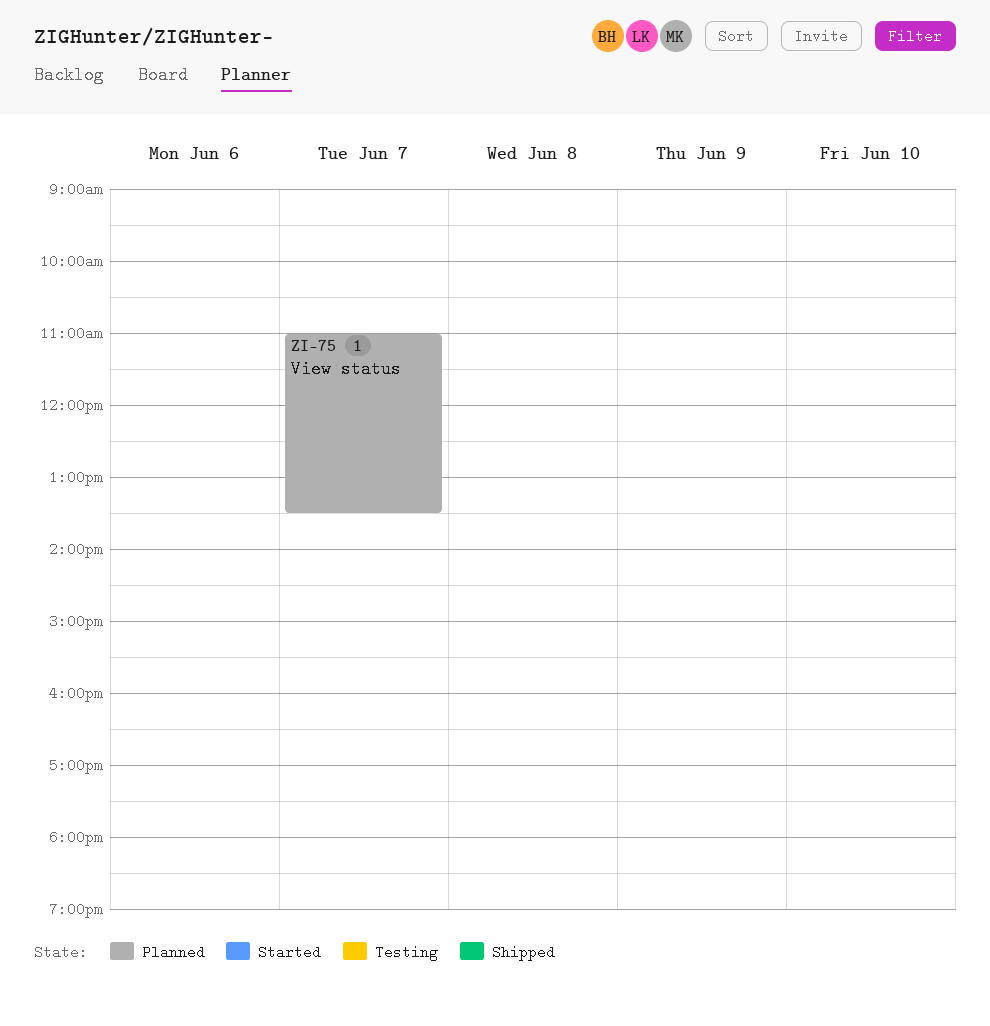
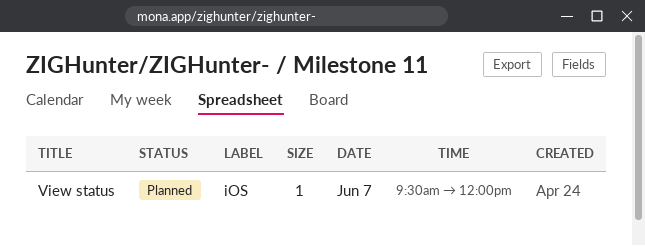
View status, begins: 11:00 -> 09:30
View status, ends: 13:30 -> 12:00

